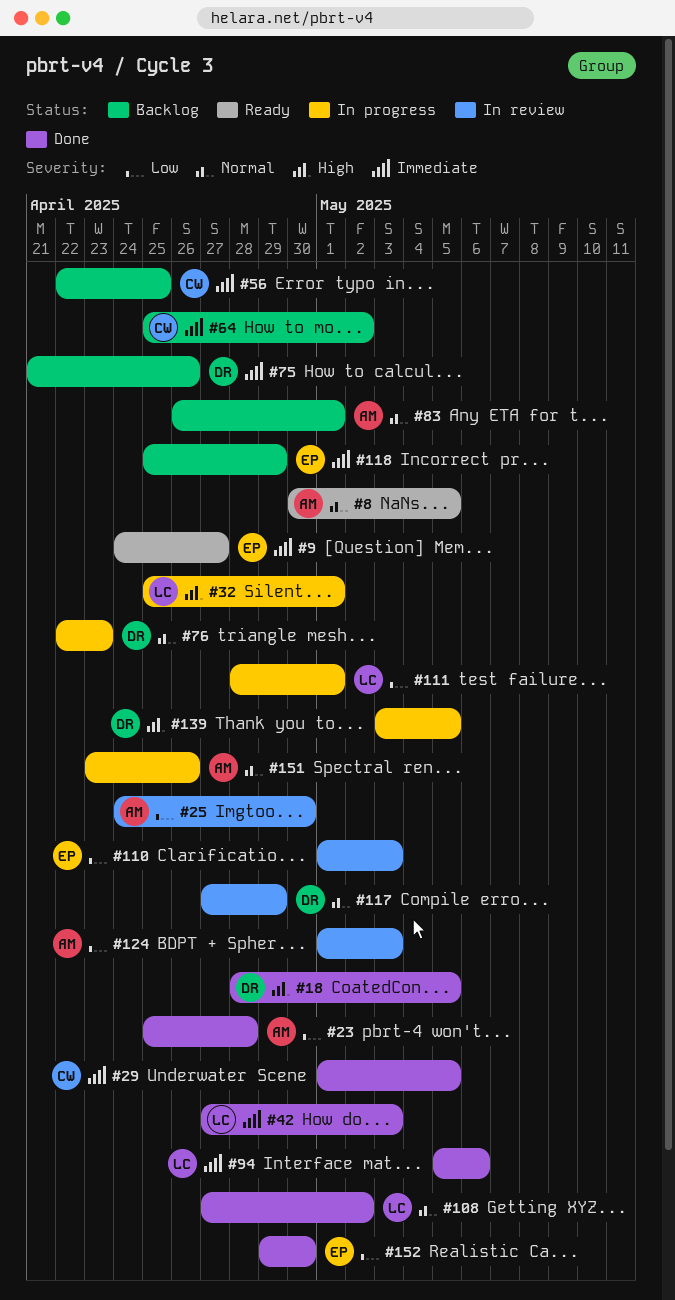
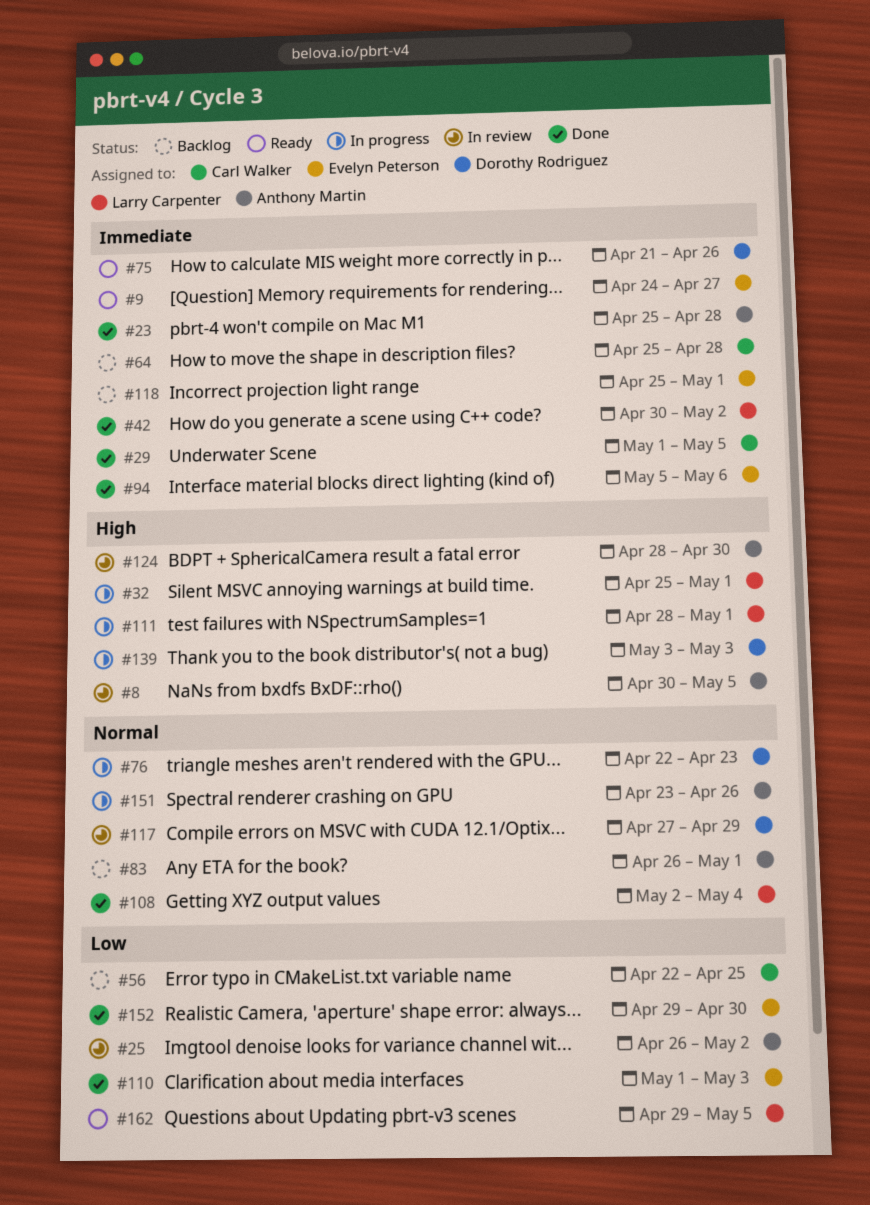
#8, status: Ready -> In review
#8, priority: Normal -> High
#18: present -> none
#23, priority: Low -> Immediate
#25, start: Apr 24 -> Apr 26
#25, due: Apr 30 -> May 2
#42, start: Apr 27 -> Apr 30
#42, due: May 3 -> May 2
#56, priority: Immediate -> Low
#64, due: May 2 -> Apr 28
#75, status: Backlog -> Ready
#94, owner: Larry Carpenter -> Evelyn Peterson
#108, start: Apr 27 -> May 2
#108, due: May 2 -> May 4
#110, status: In review -> Done
#111, priority: Low -> High
#118, due: Apr 29 -> May 1
#124, priority: Low -> High
#124, start: May 1 -> Apr 28
#124, due: May 3 -> Apr 30
#139, due: May 5 -> May 3
#162: none -> present

